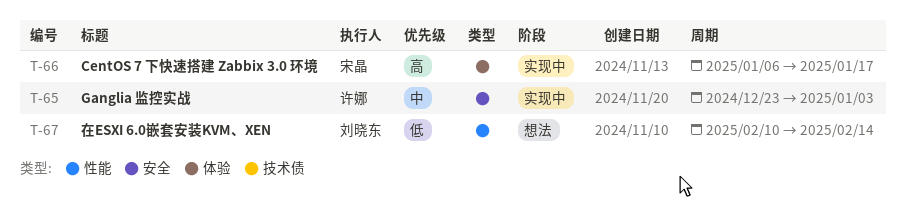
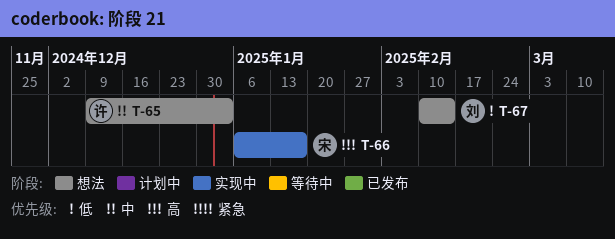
T-65, status: 实现中 -> 想法
T-65, start: Dec 23 -> Dec 9

